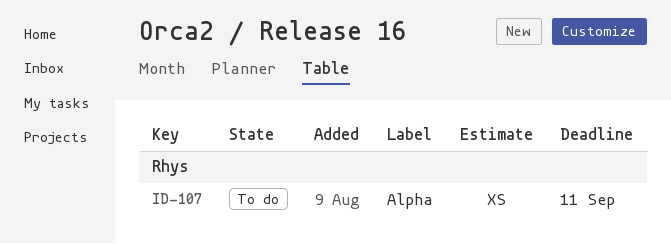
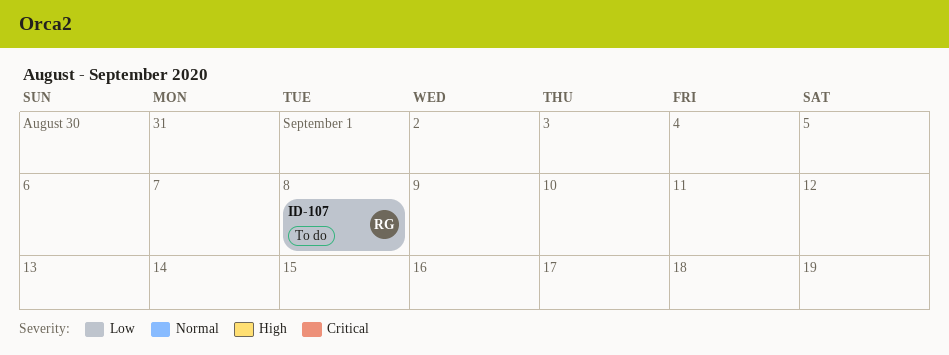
ID-107, due: Sep 11 -> Sep 8

